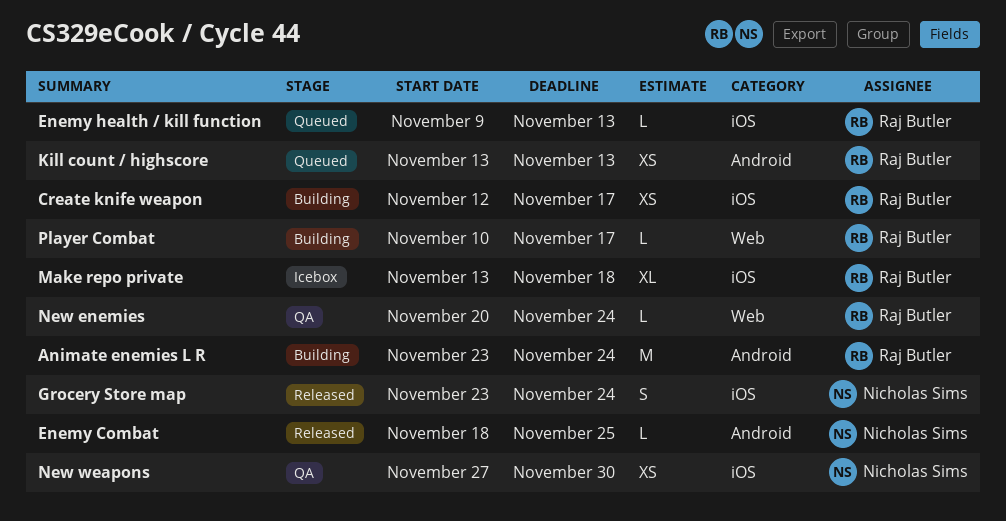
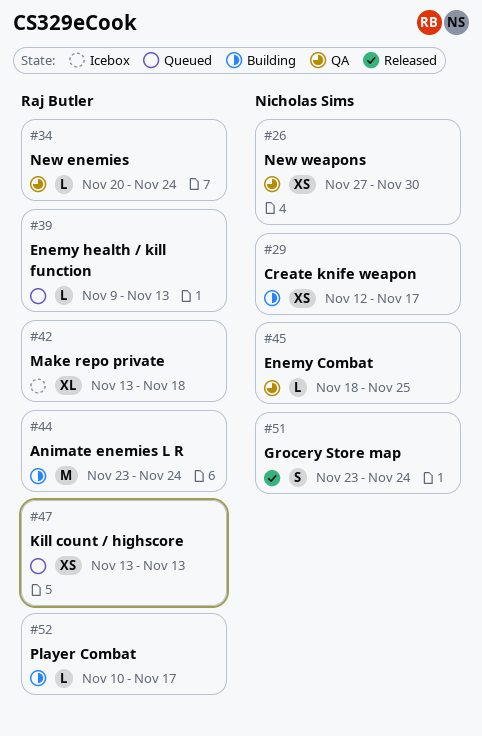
Create knife weapon, owner: Raj Butler -> Nicholas Sims
Enemy Combat, status: Released -> QA

